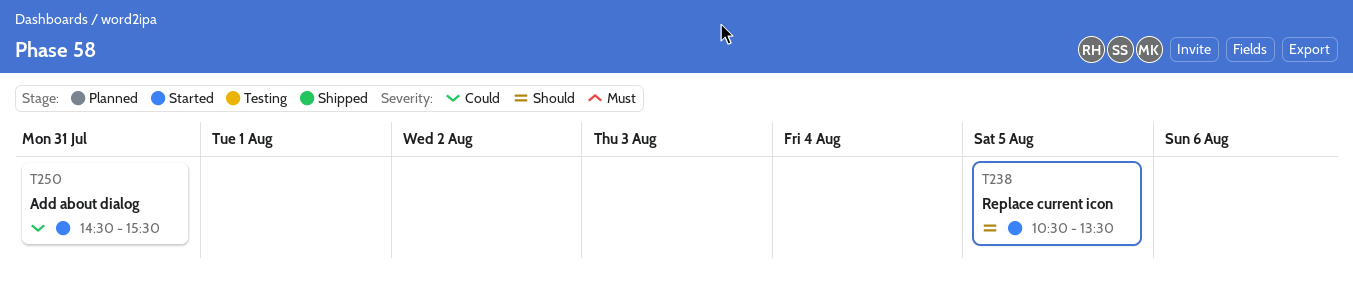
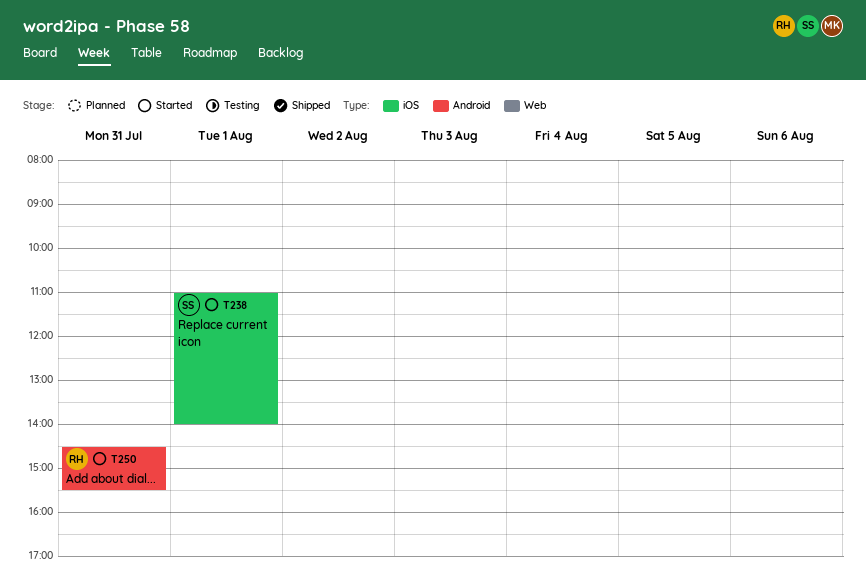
T238, day: Aug 5 -> Aug 1
T238, begins: 10:30 -> 11:00
T238, ends: 13:30 -> 14:00

